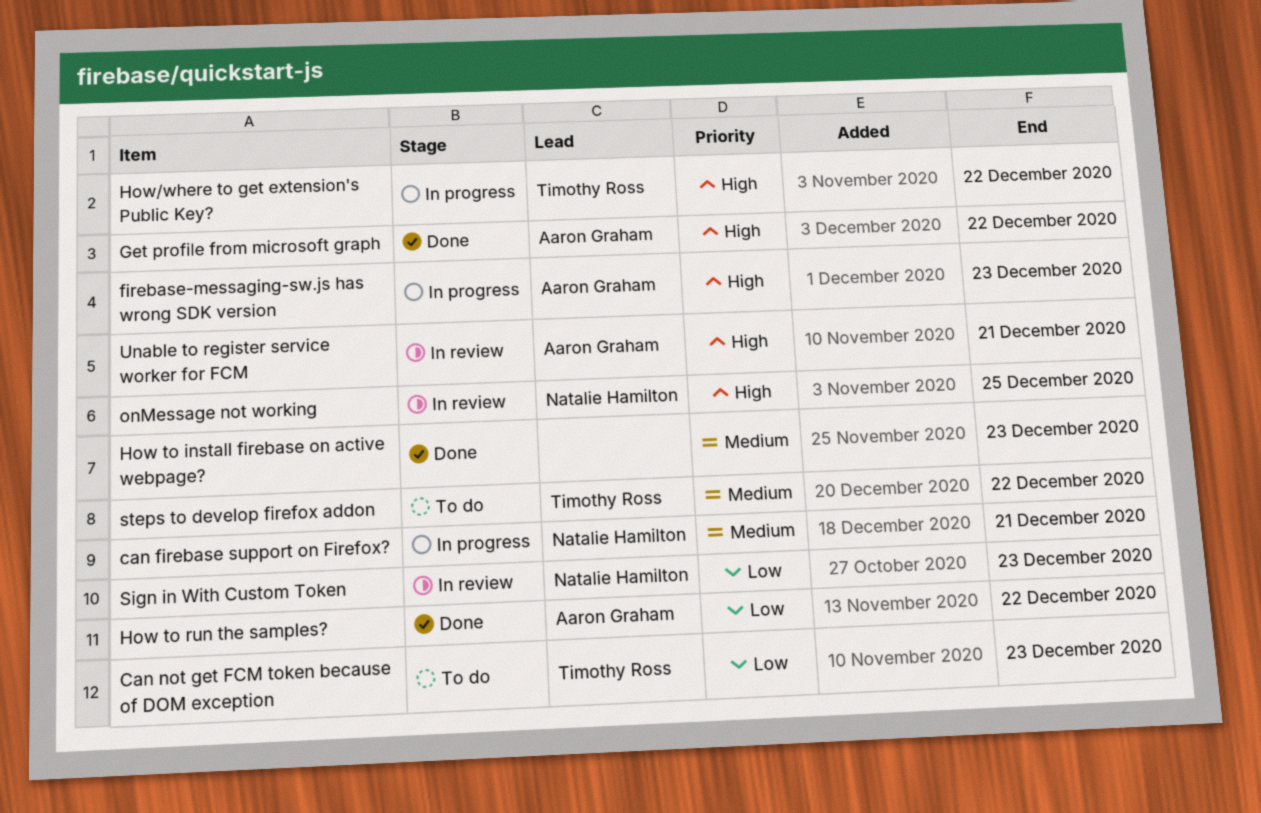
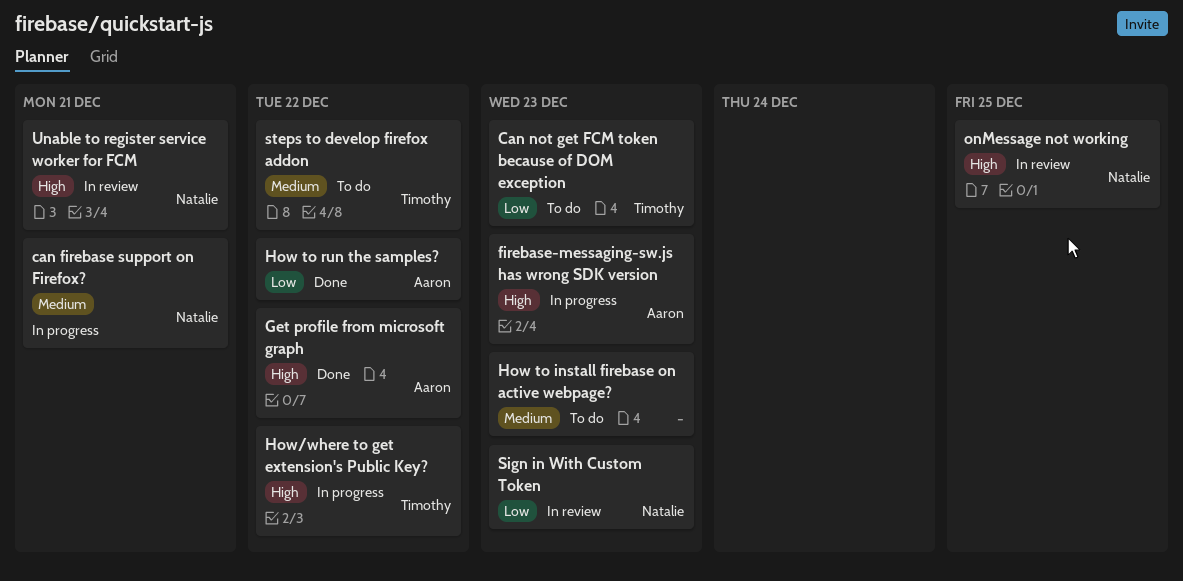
How to install firebase on active webpage?, status: Done -> To do
Unable to register service worker for FCM, owner: Aaron Graham -> Natalie Hamilton

